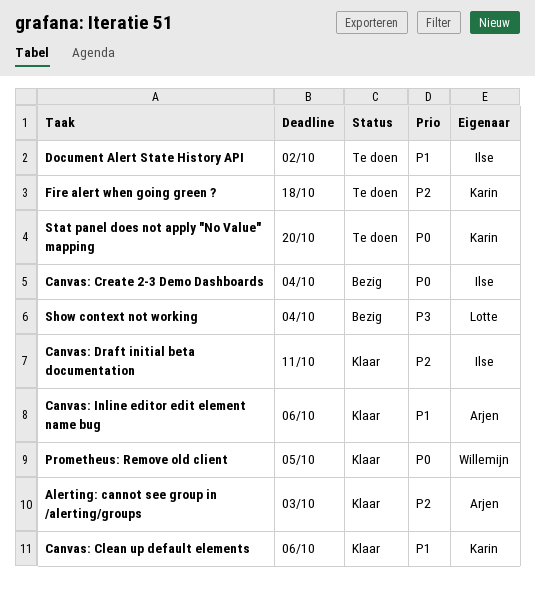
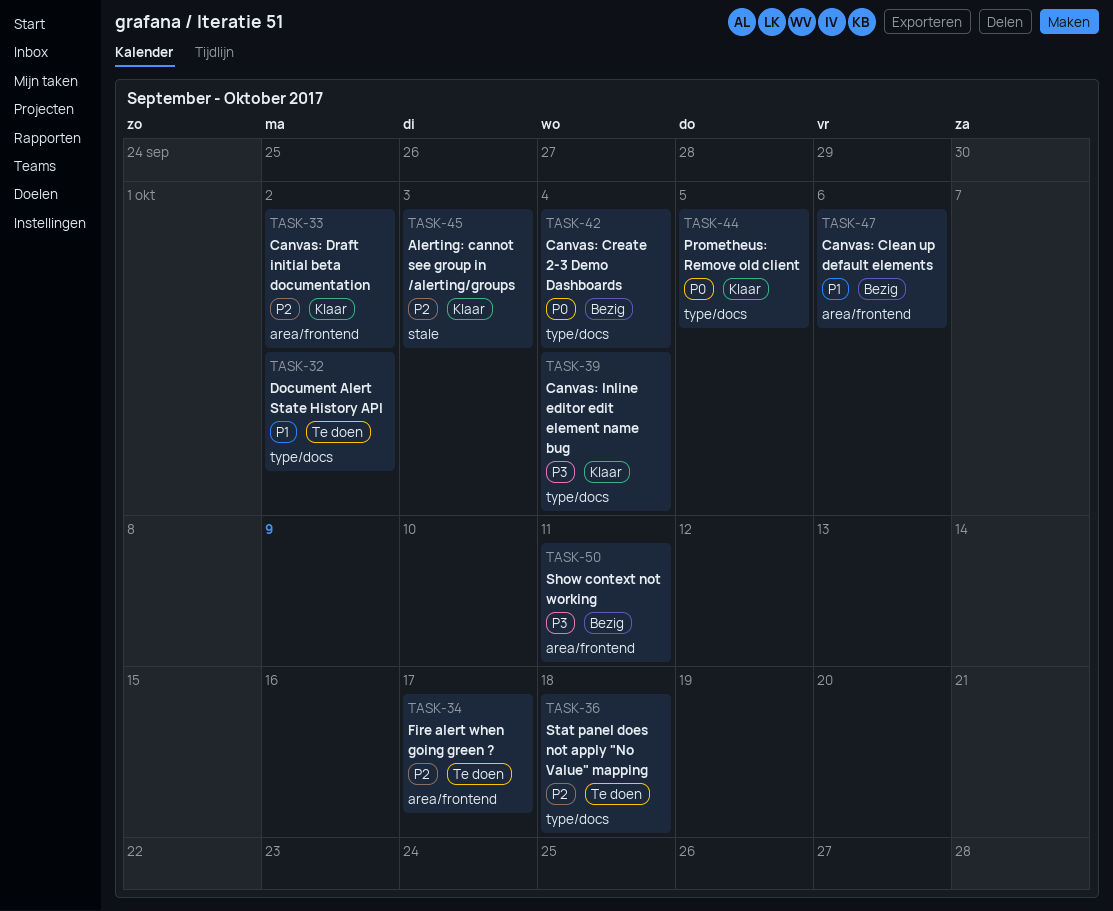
Canvas: Clean up default elements, status: Klaar -> Bezig
Canvas: Draft initial beta documentation, due: Oct 11 -> Oct 2
Canvas: Inline editor edit element name bug, priority: P1 -> P3
Canvas: Inline editor edit element name bug, due: Oct 6 -> Oct 4
Fire alert when going green ?, due: Oct 18 -> Oct 17
Show context not working, due: Oct 4 -> Oct 11
Stat panel does not apply "No Value" mapping, priority: P0 -> P2
Stat panel does not apply "No Value" mapping, due: Oct 20 -> Oct 18

